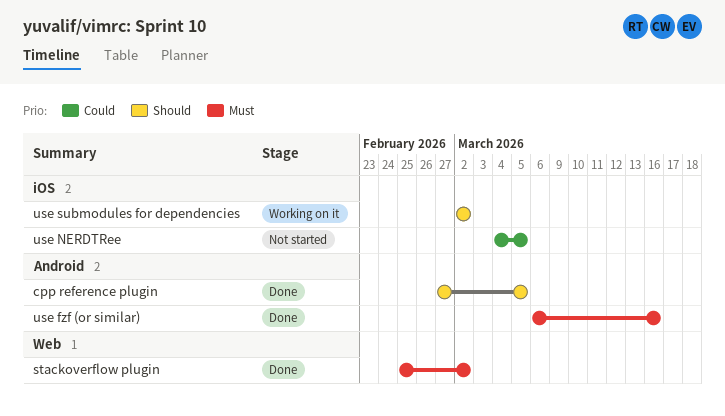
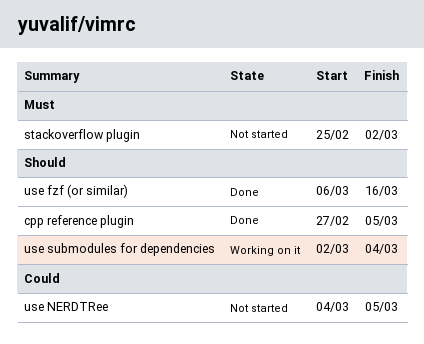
stackoverflow plugin, status: Done -> Not started
use fzf (or similar), priority: Must -> Should
use submodules for dependencies, due: Mar 2 -> Mar 4

